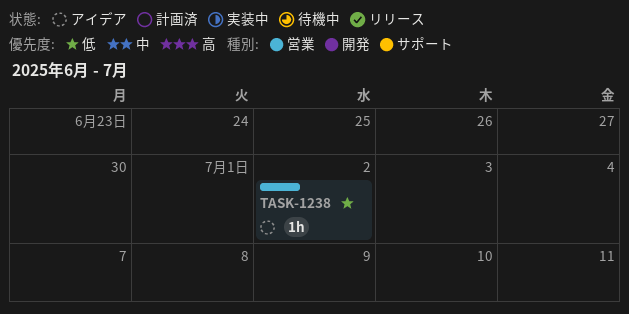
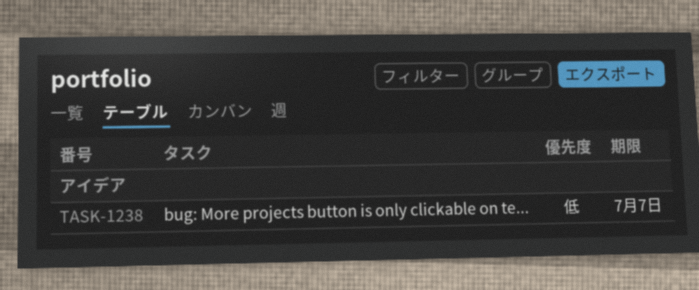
TASK-1238, due: Jul 2 -> Jul 7

